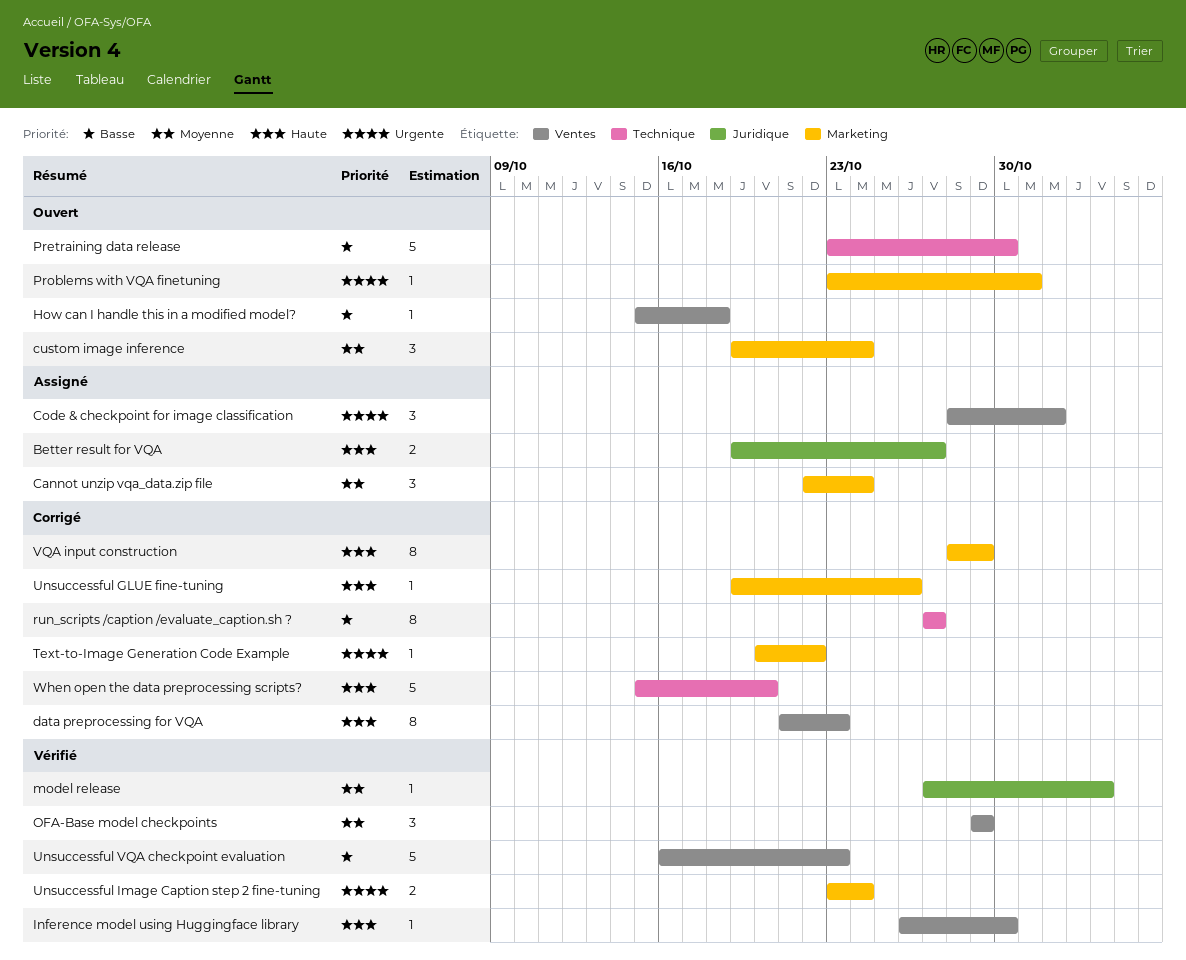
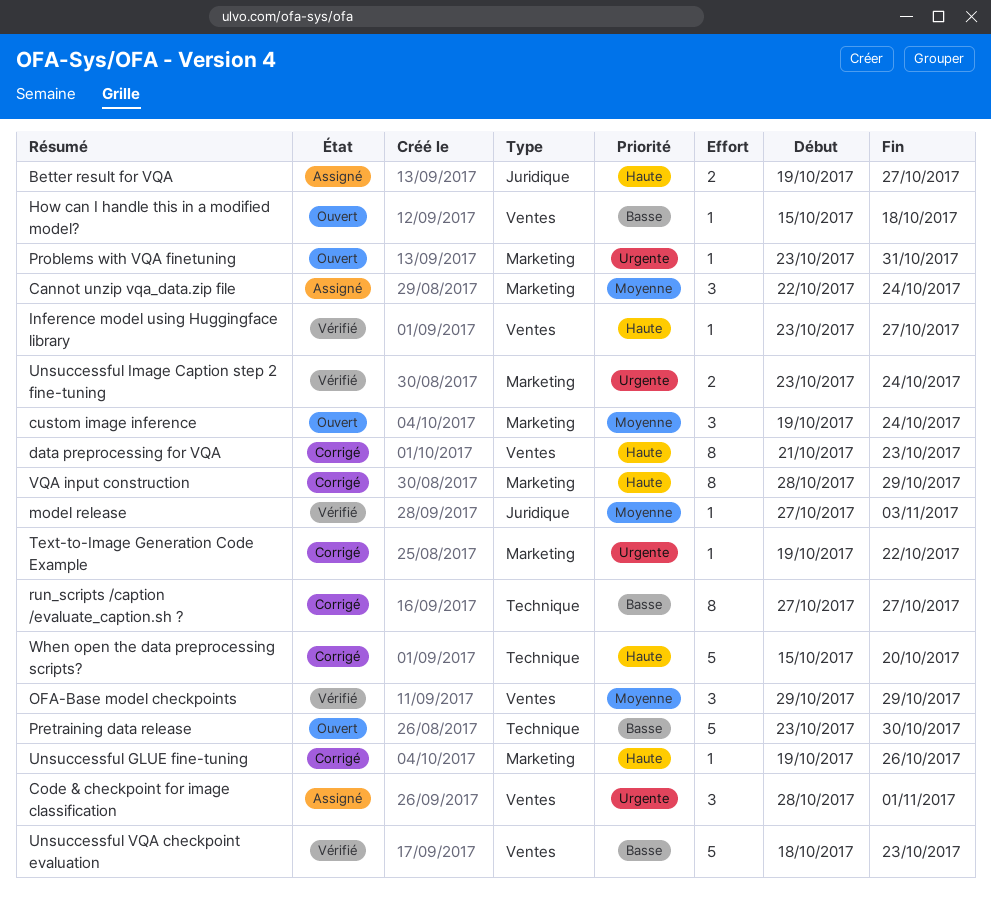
Inference model using Huggingface library, start: Oct 26 -> Oct 23
Inference model using Huggingface library, due: Oct 30 -> Oct 27
Text-to-Image Generation Code Example, start: Oct 20 -> Oct 19
Unsuccessful VQA checkpoint evaluation, start: Oct 16 -> Oct 18

